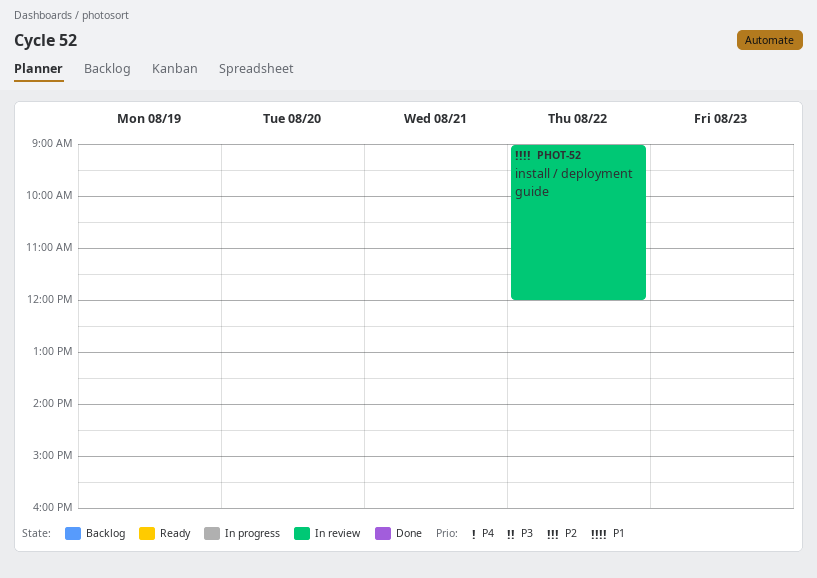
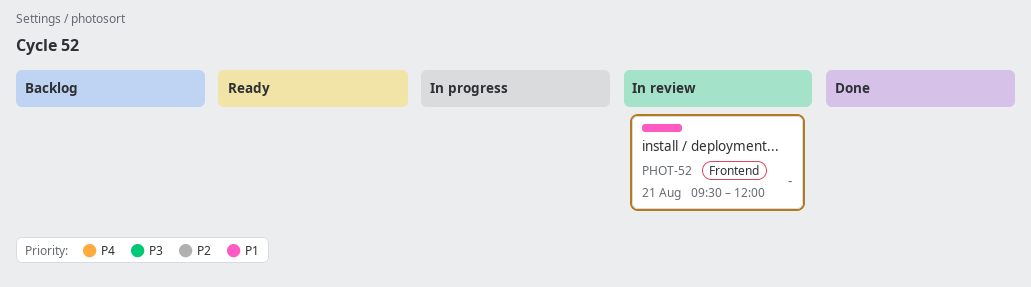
PHOT-52, day: Aug 22 -> Aug 21
PHOT-52, begins: 09:00 -> 09:30

